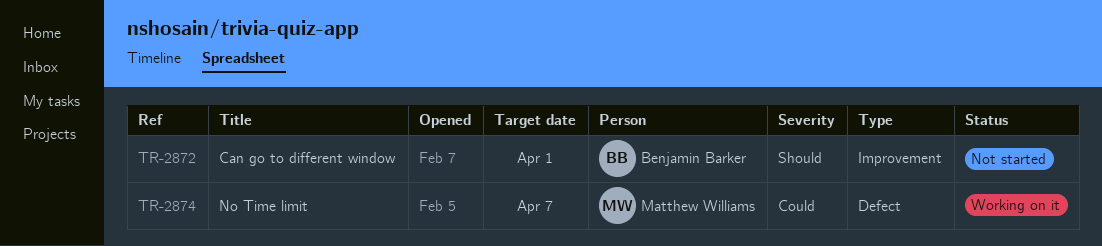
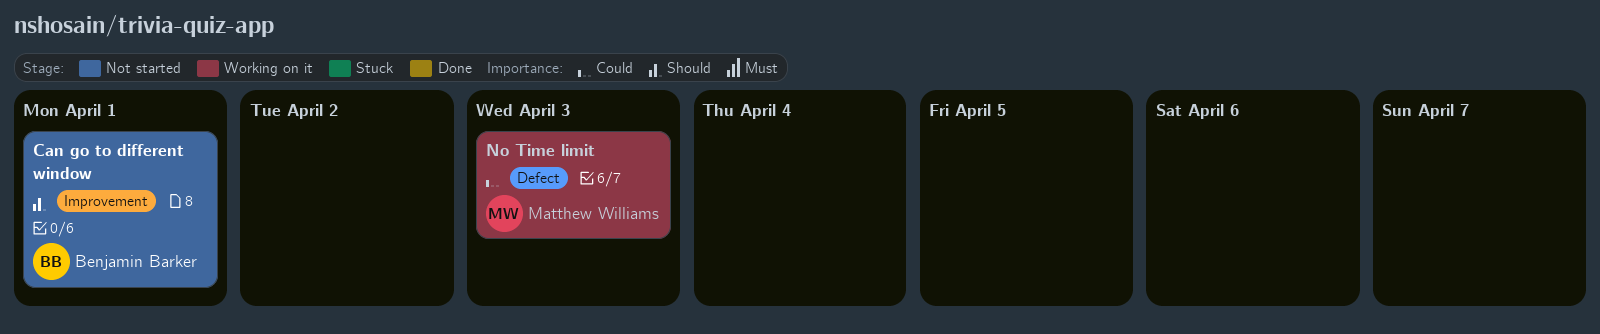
No Time limit, due: Apr 7 -> Apr 3

